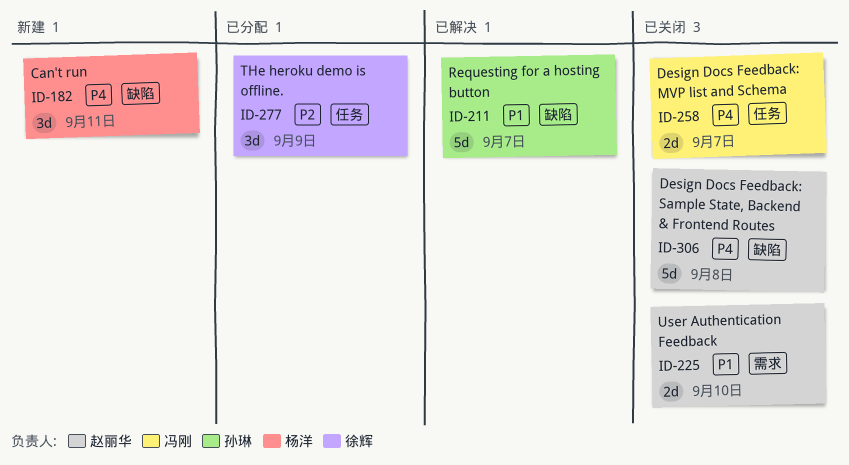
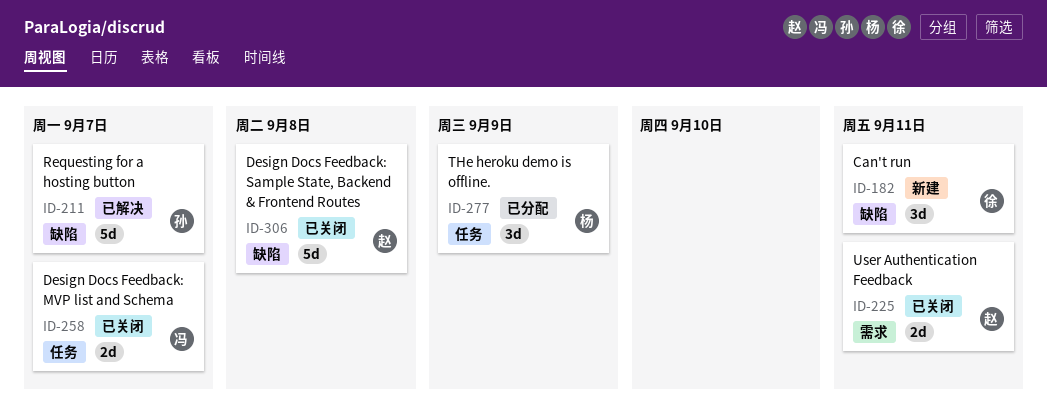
ID-182, owner: 杨洋 -> 徐辉
ID-225, due: Sep 10 -> Sep 11
ID-277, owner: 徐辉 -> 杨洋

